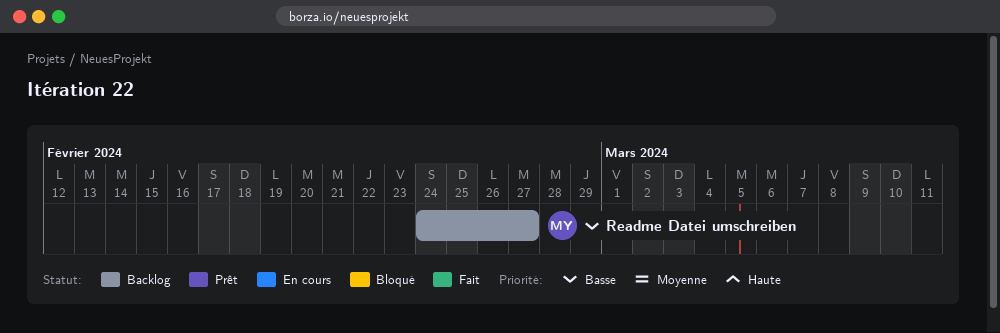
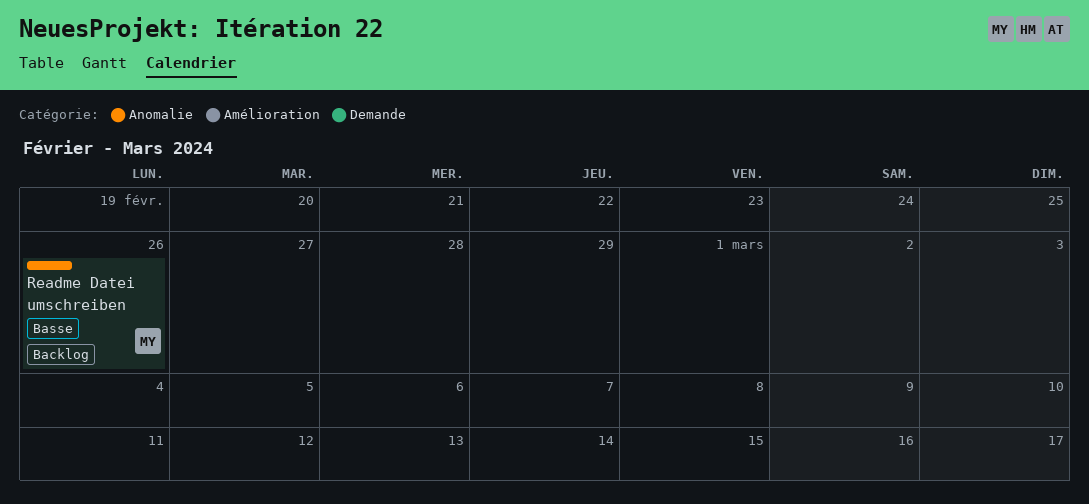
Readme Datei umschreiben, due: Feb 27 -> Feb 26

